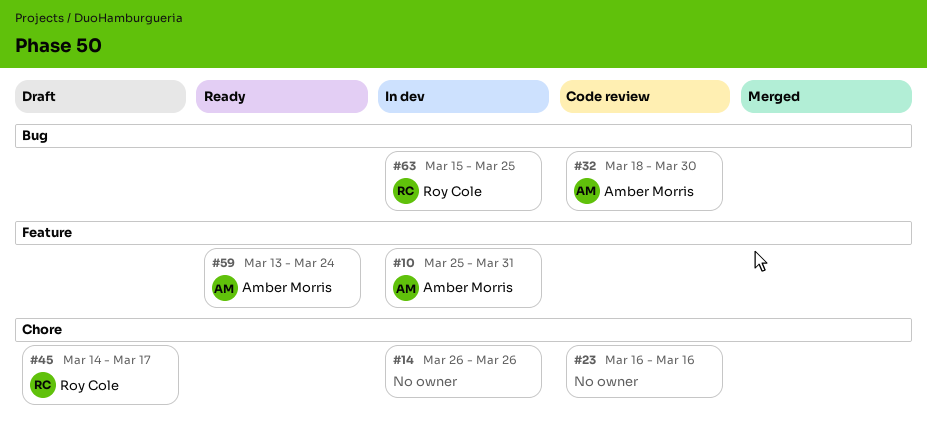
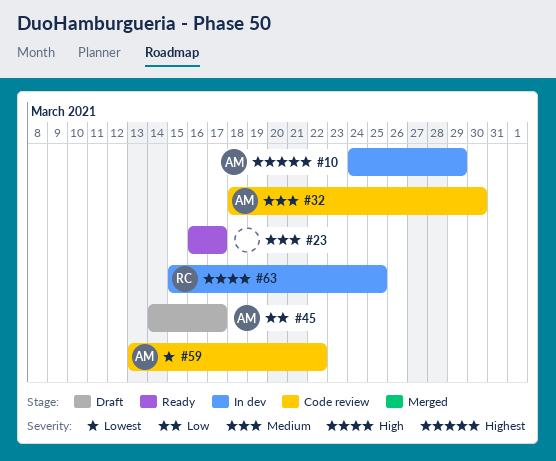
#10, start: Mar 25 -> Mar 24
#10, due: Mar 31 -> Mar 29
#14: present -> none
#23, status: Code review -> Ready
#23, due: Mar 16 -> Mar 17
#45, owner: Roy Cole -> Amber Morris
#59, status: Ready -> Code review
#59, due: Mar 24 -> Mar 22

